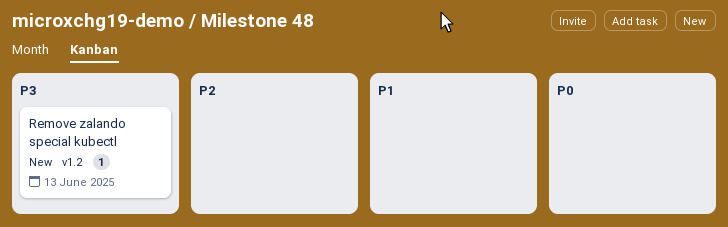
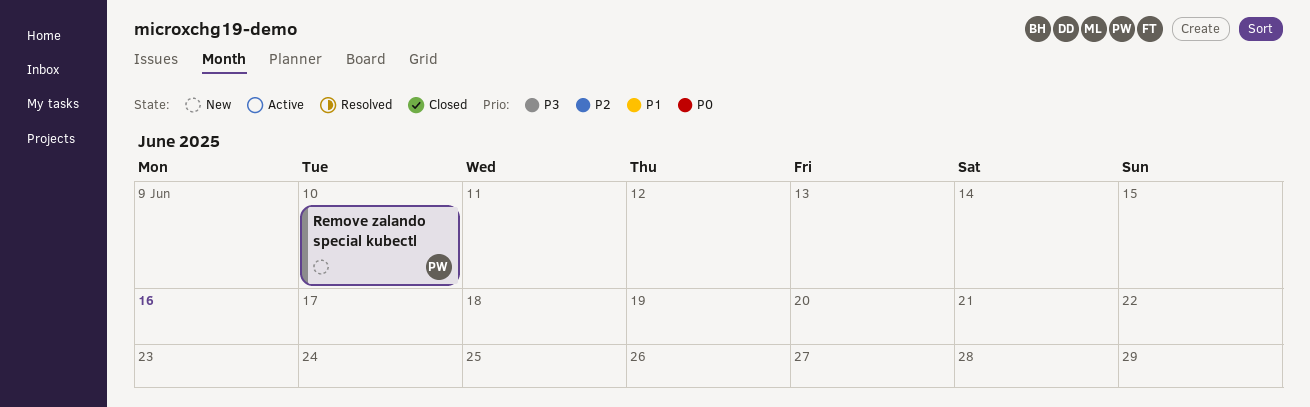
Remove zalando special kubectl, due: Jun 13 -> Jun 10

